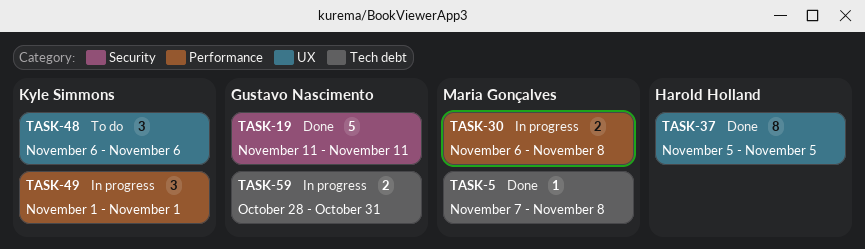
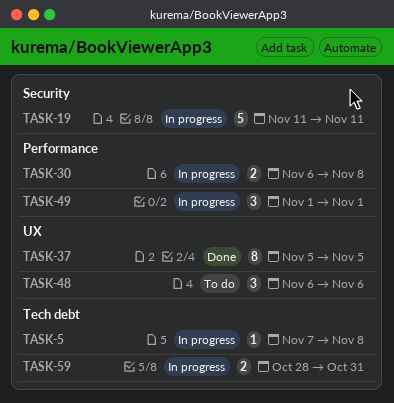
TASK-5, status: Done -> In progress
TASK-19, status: Done -> In progress

